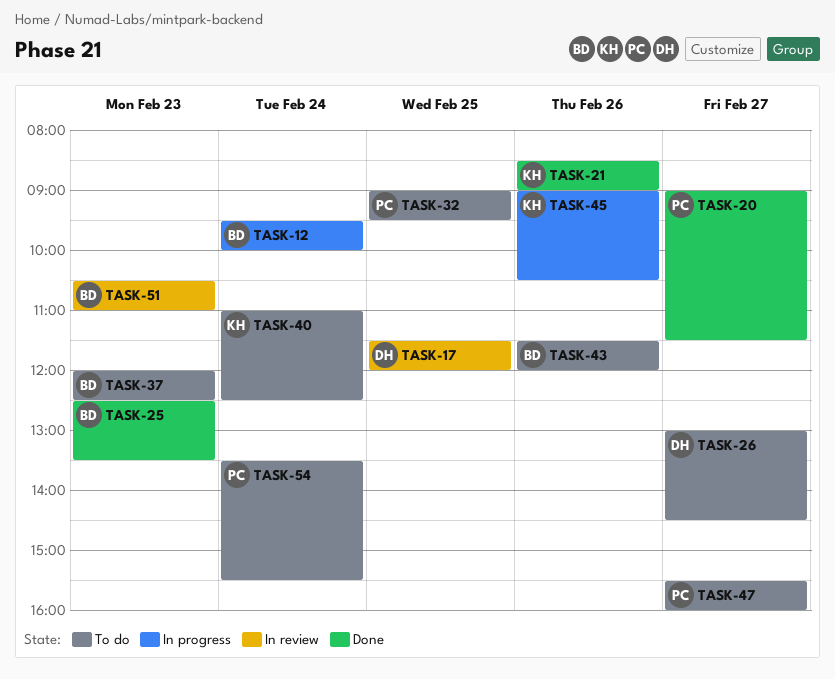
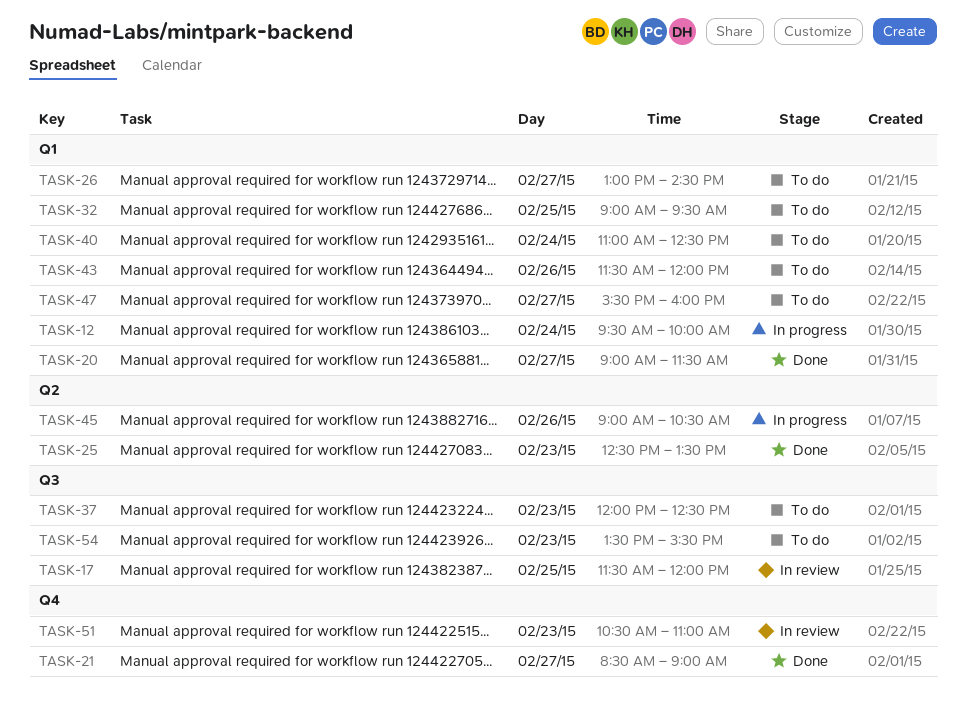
TASK-21, day: Feb 26 -> Feb 27
TASK-54, day: Feb 24 -> Feb 23

